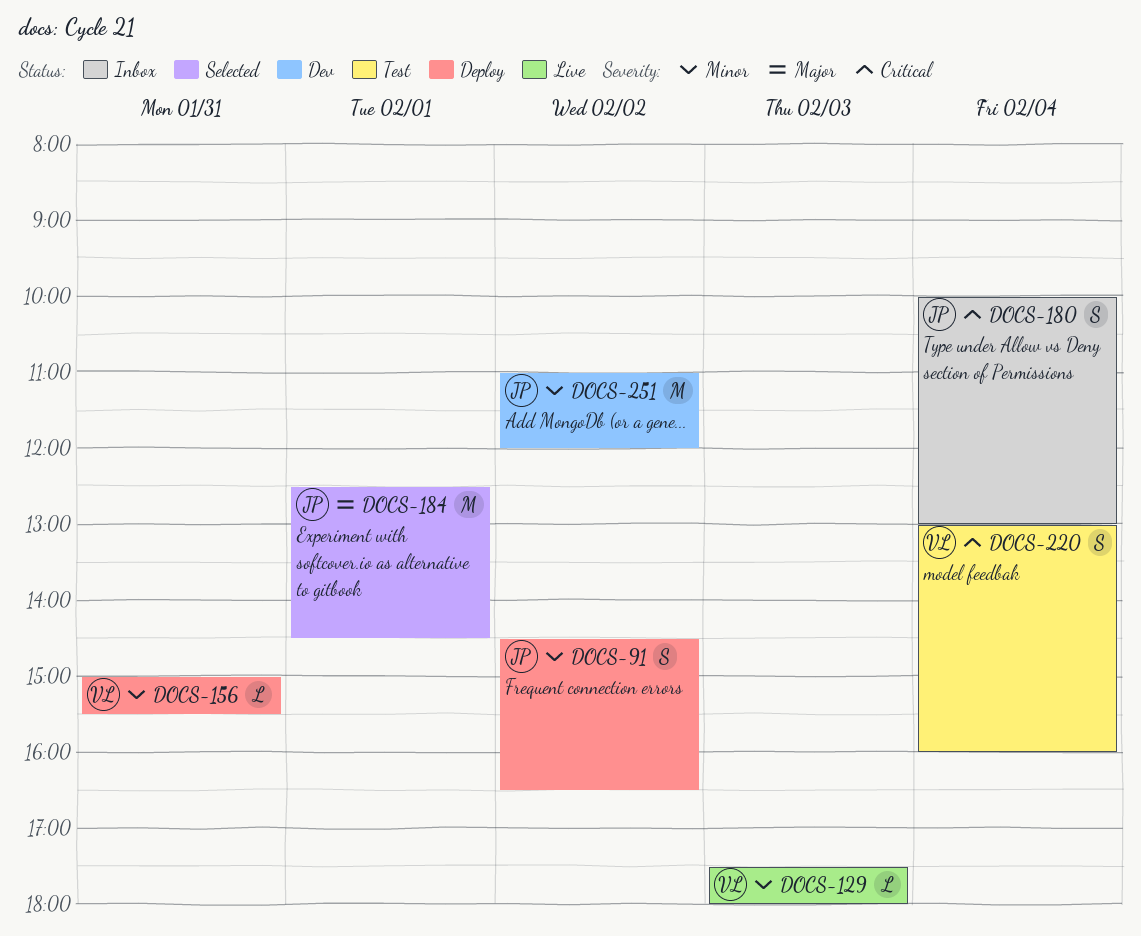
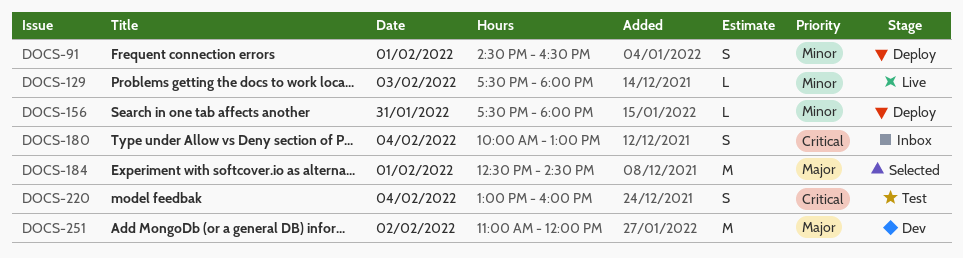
DOCS-91, day: Feb 2 -> Feb 1
DOCS-156, begins: 15:00 -> 17:30
DOCS-156, ends: 15:30 -> 18:00
DOCS-251, priority: Minor -> Major

